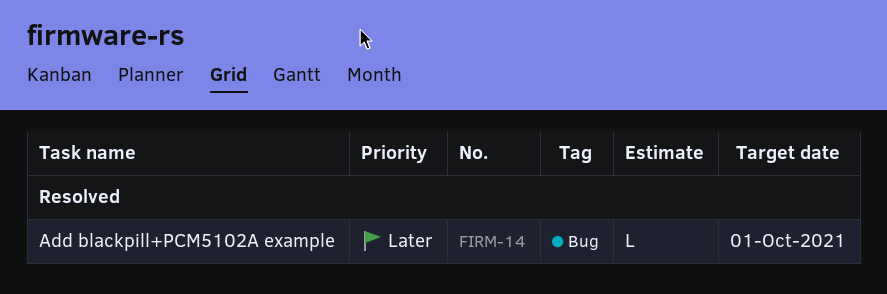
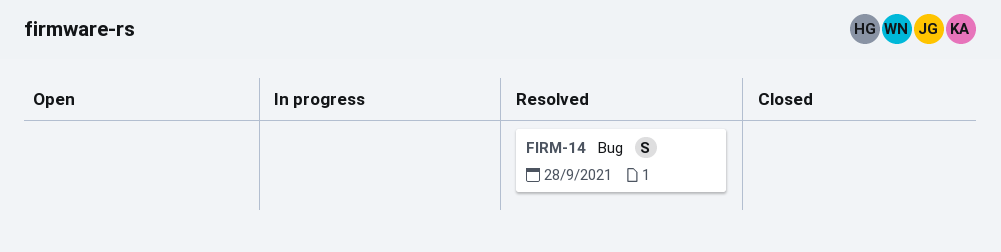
FIRM-14, estimate: L -> S
FIRM-14, due: Oct 1 -> Sep 28

